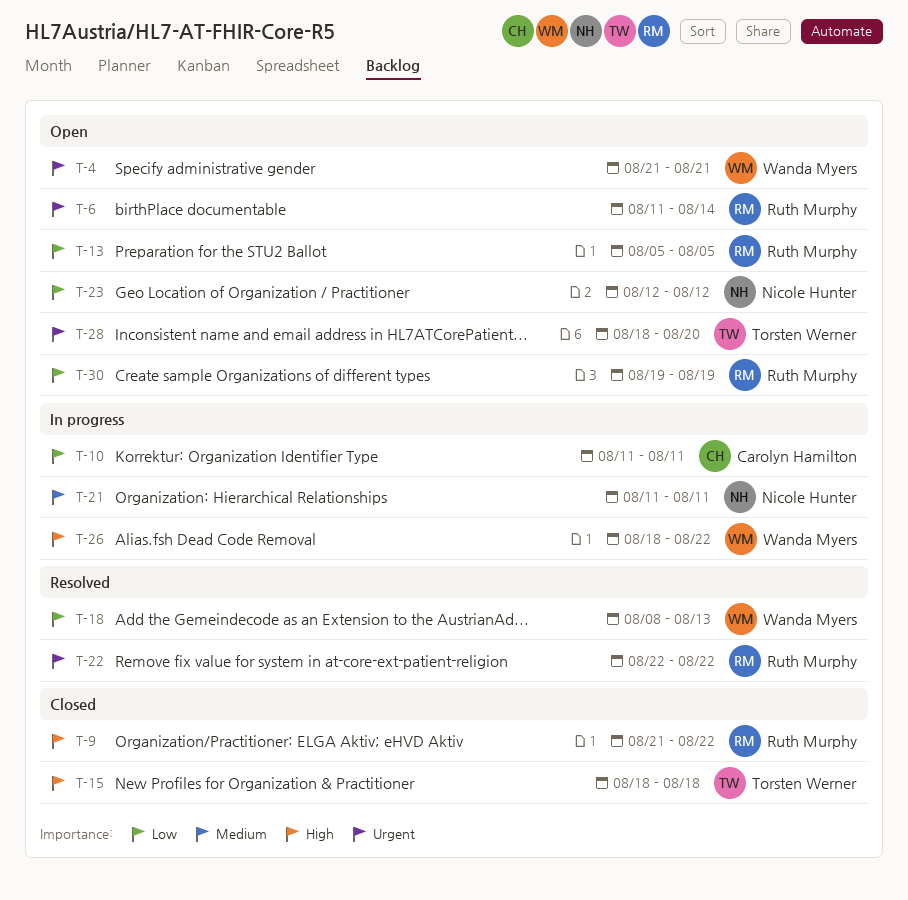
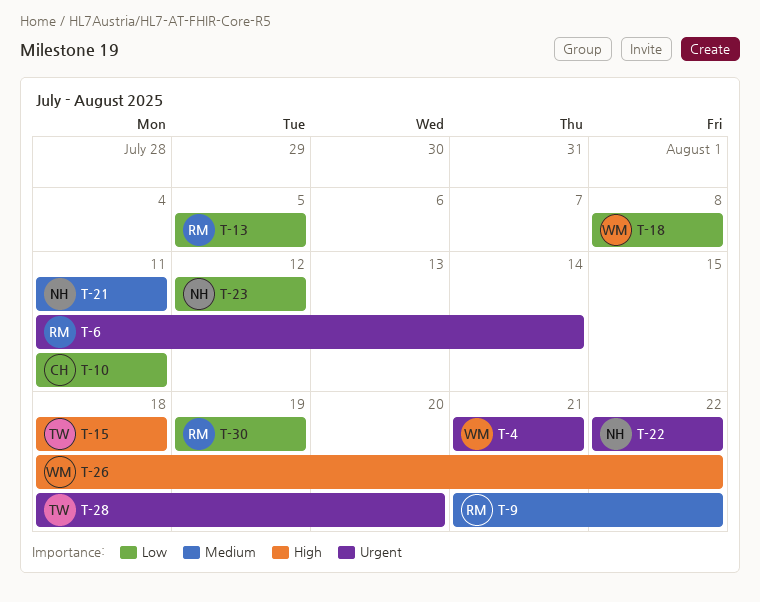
T-9, priority: High -> Medium
T-18, due: Aug 13 -> Aug 8
T-22, owner: Ruth Murphy -> Nicole Hunter

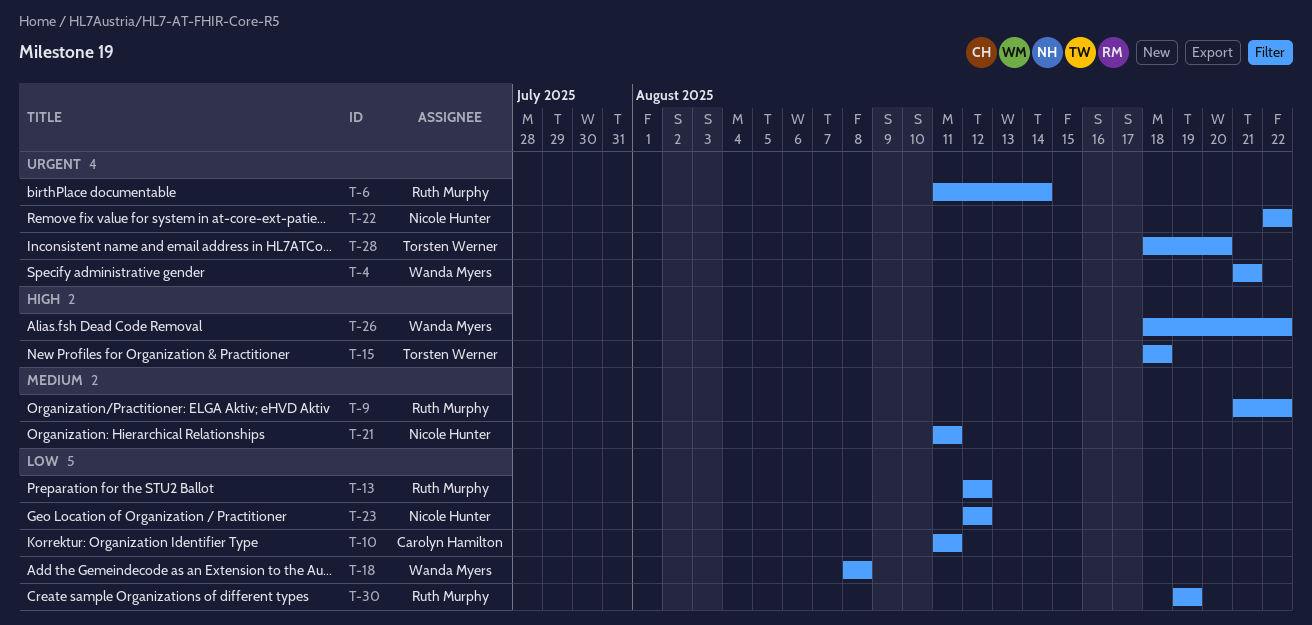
T-13, start: Aug 5 -> Aug 12
T-13, due: Aug 5 -> Aug 12

